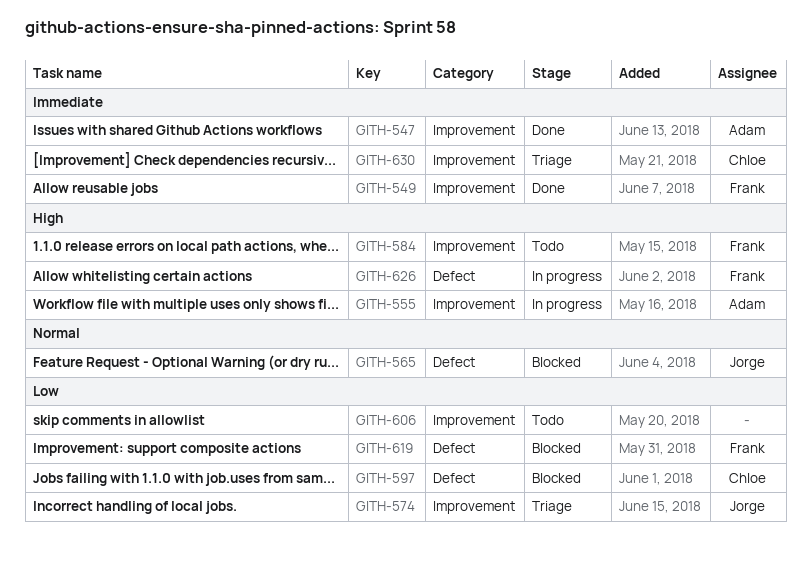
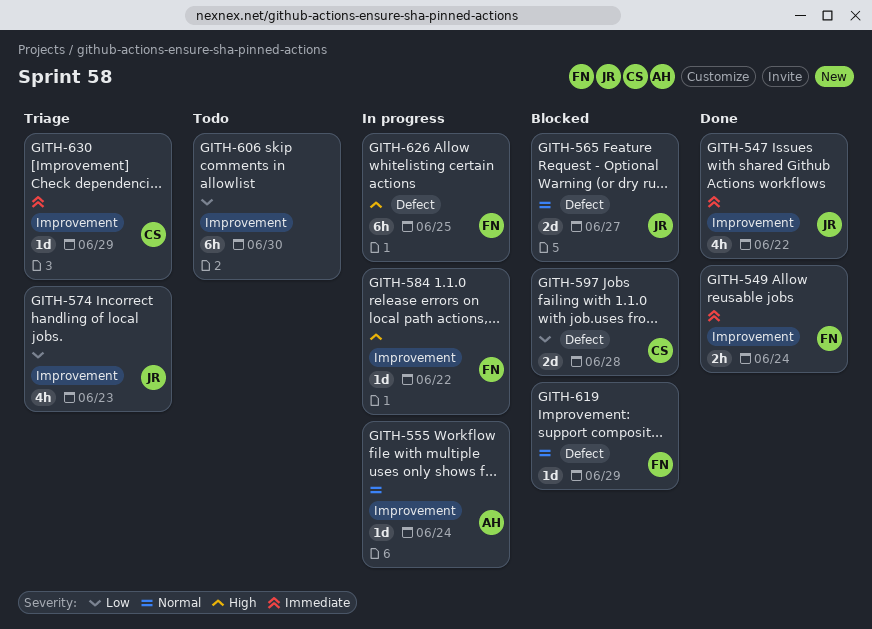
GITH-547, owner: Adam -> Jorge
GITH-555, priority: High -> Normal
GITH-584, status: Todo -> In progress
GITH-619, priority: Low -> Normal

